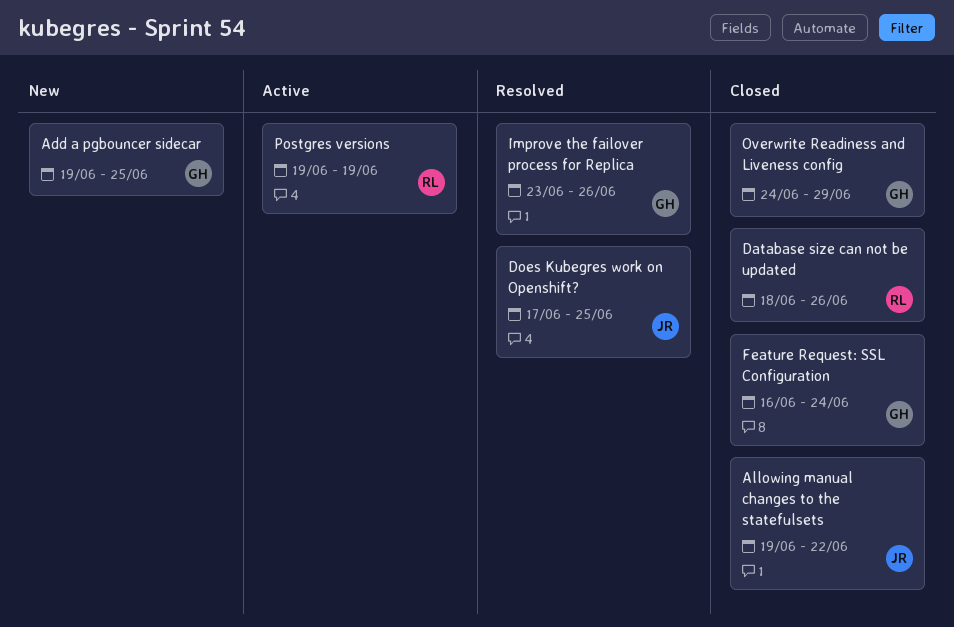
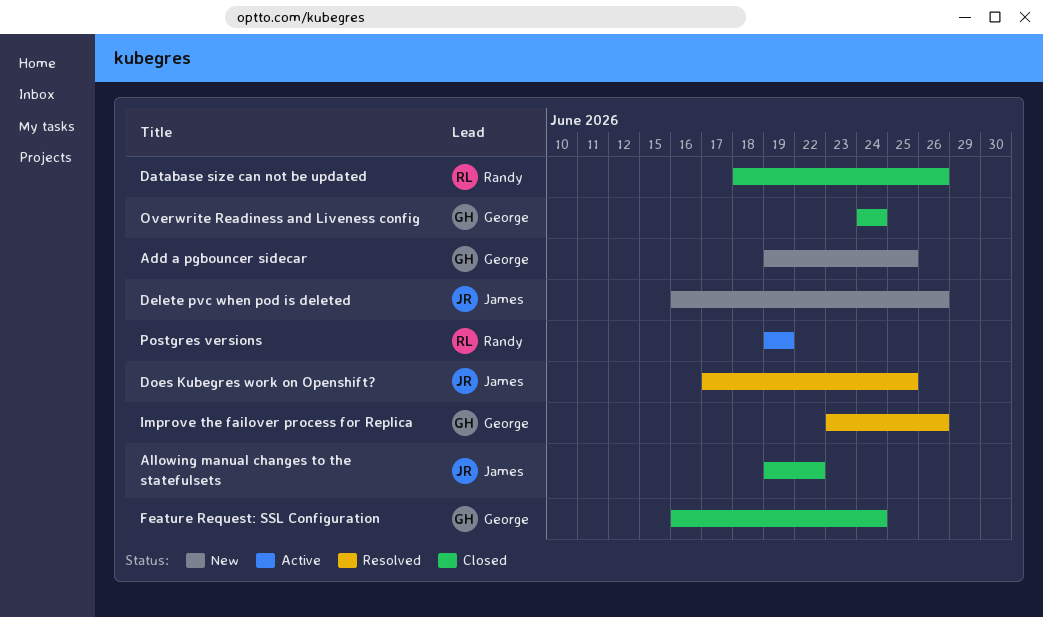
Delete pvc when pod is deleted: none -> present
Overwrite Readiness and Liveness config, due: Jun 29 -> Jun 24

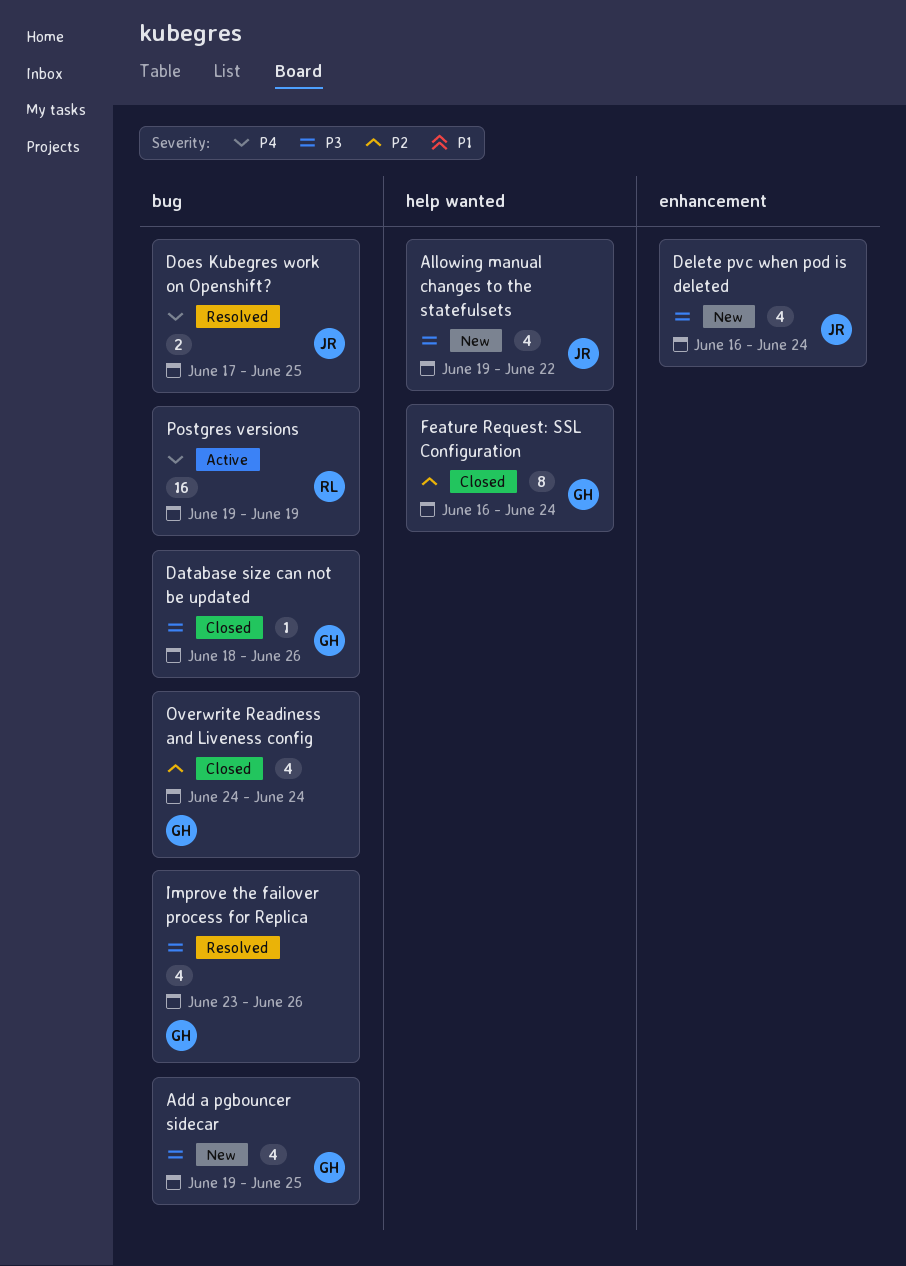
Allowing manual changes to the statefulsets, status: Closed -> New
Database size can not be updated, owner: Randy -> George
Delete pvc when pod is deleted, due: Jun 26 -> Jun 24

